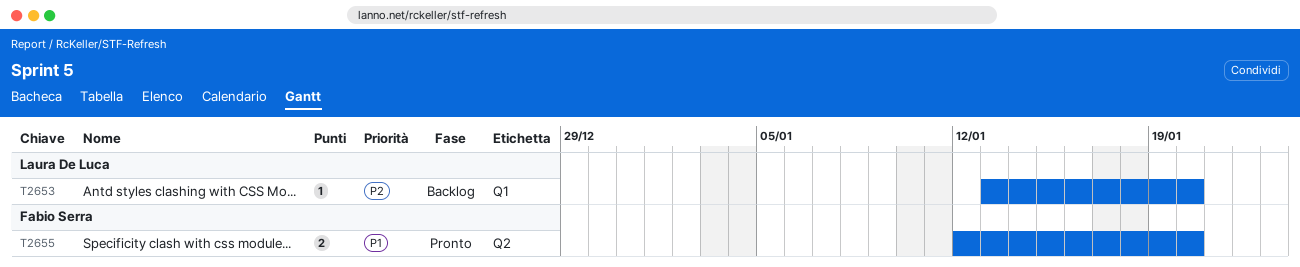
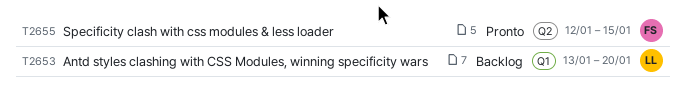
T2655, due: Jan 20 -> Jan 15

